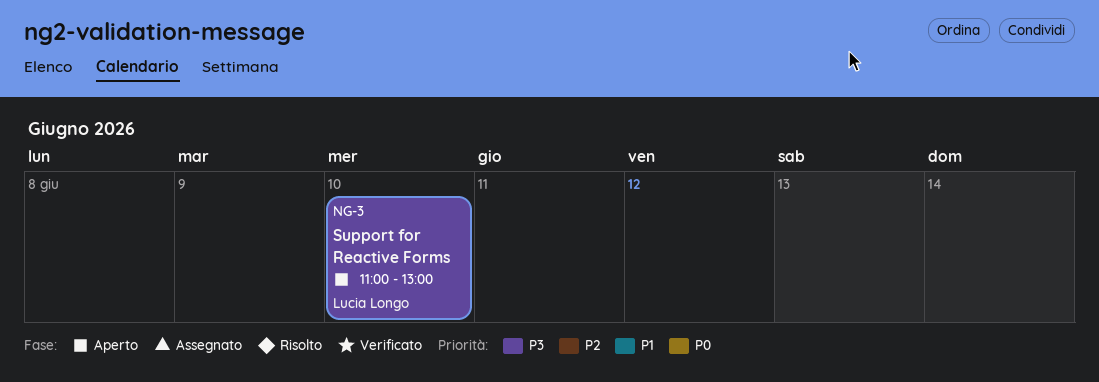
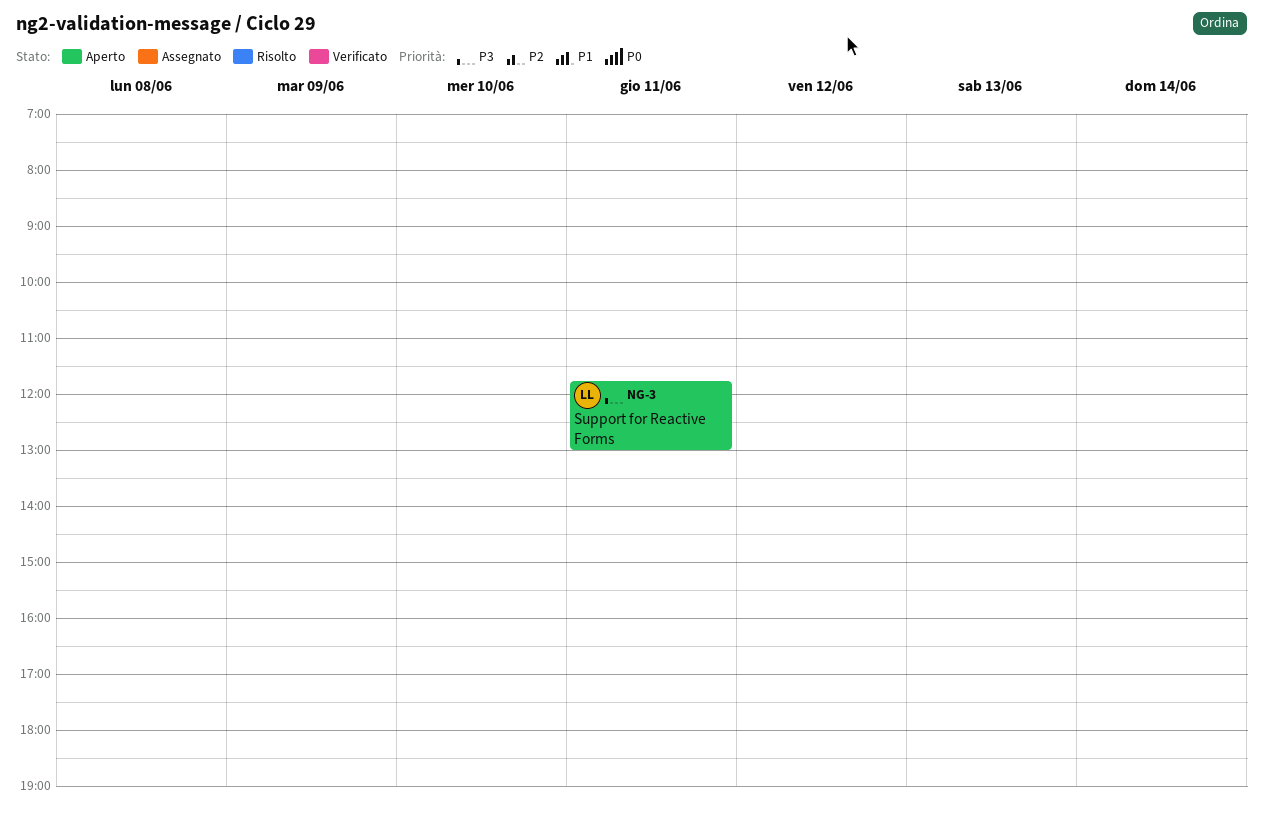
NG-3, day: Jun 10 -> Jun 11
NG-3, begins: 11:00 -> 11:45

